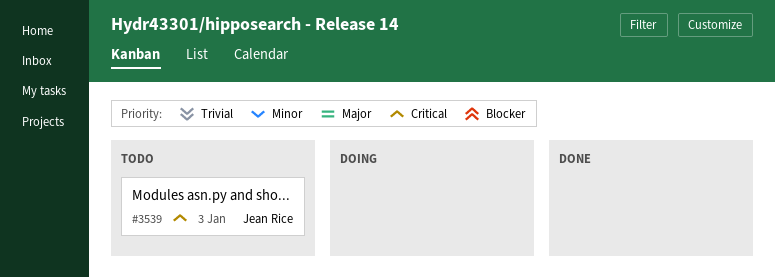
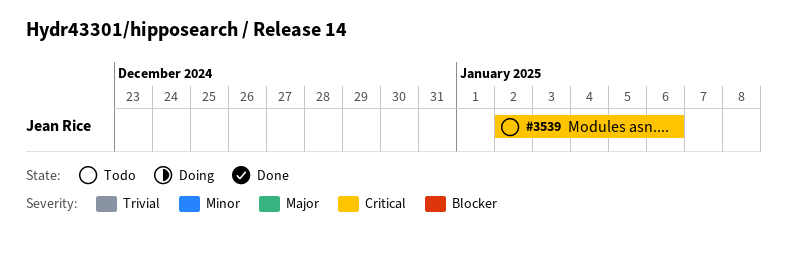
#3539, due: Jan 3 -> Jan 6

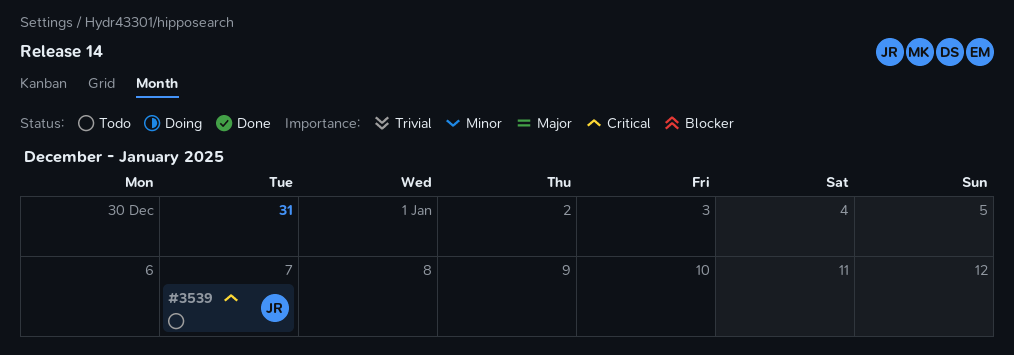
#3539, due: Jan 6 -> Jan 7

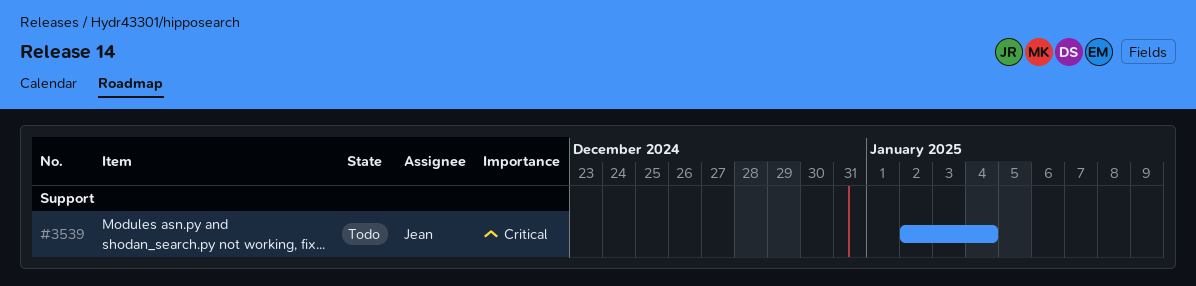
#3539, due: Jan 7 -> Jan 4

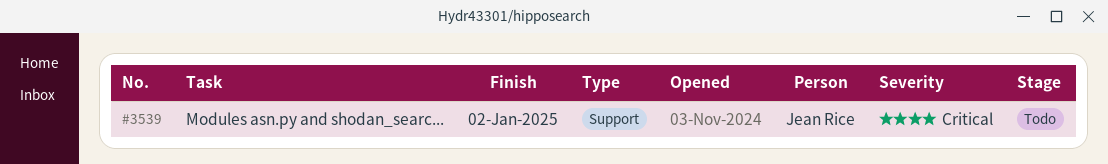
#3539, due: Jan 4 -> Jan 2

